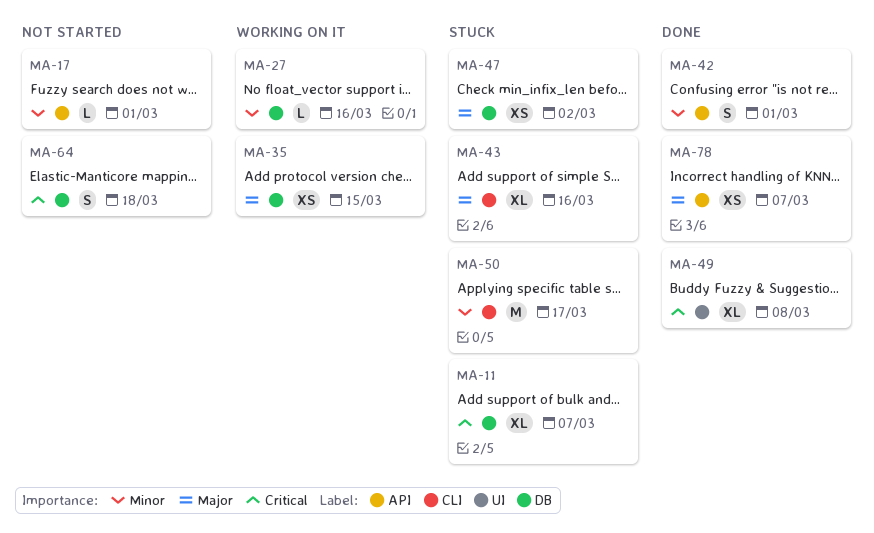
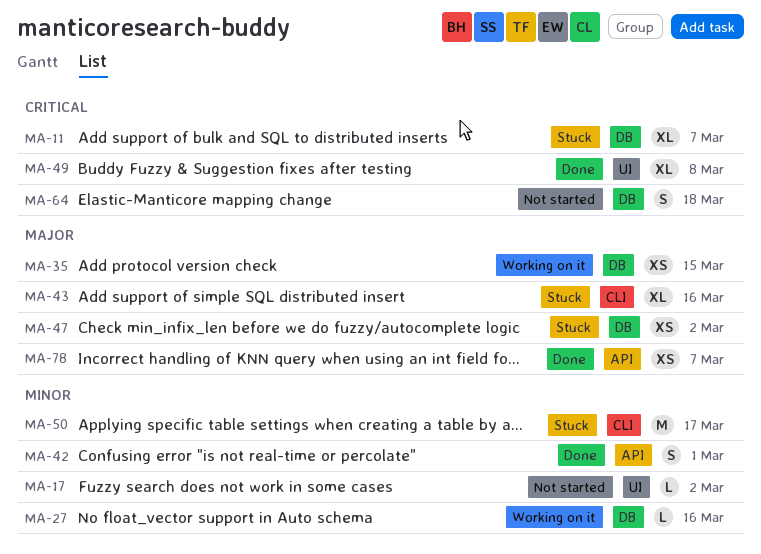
MA-17, label: API -> UI
MA-17, due: Mar 1 -> Mar 2

